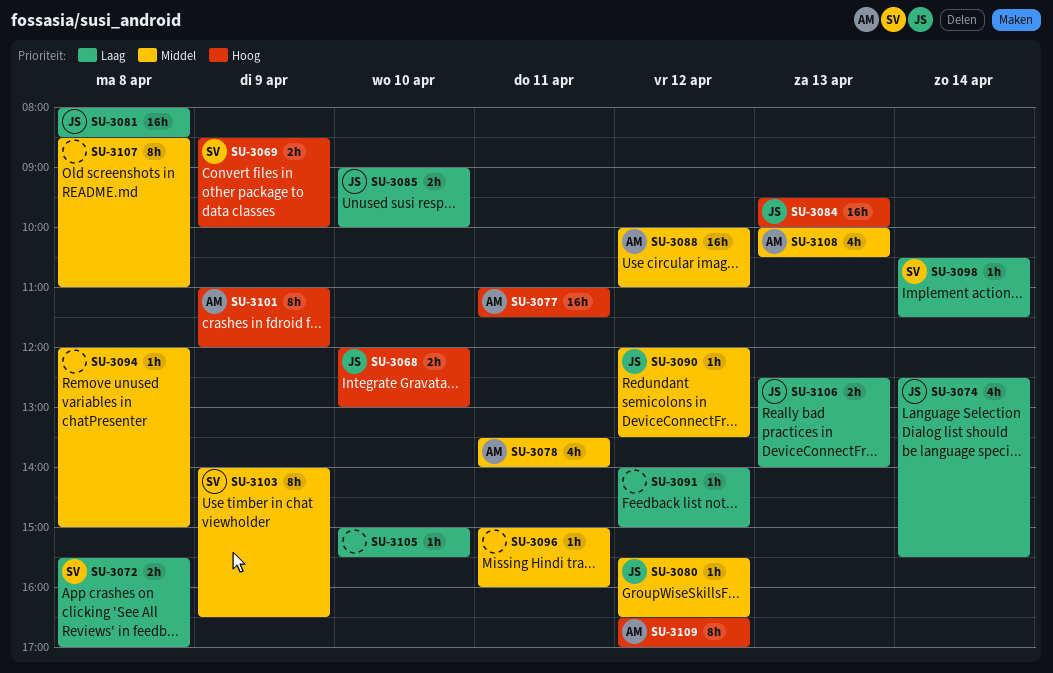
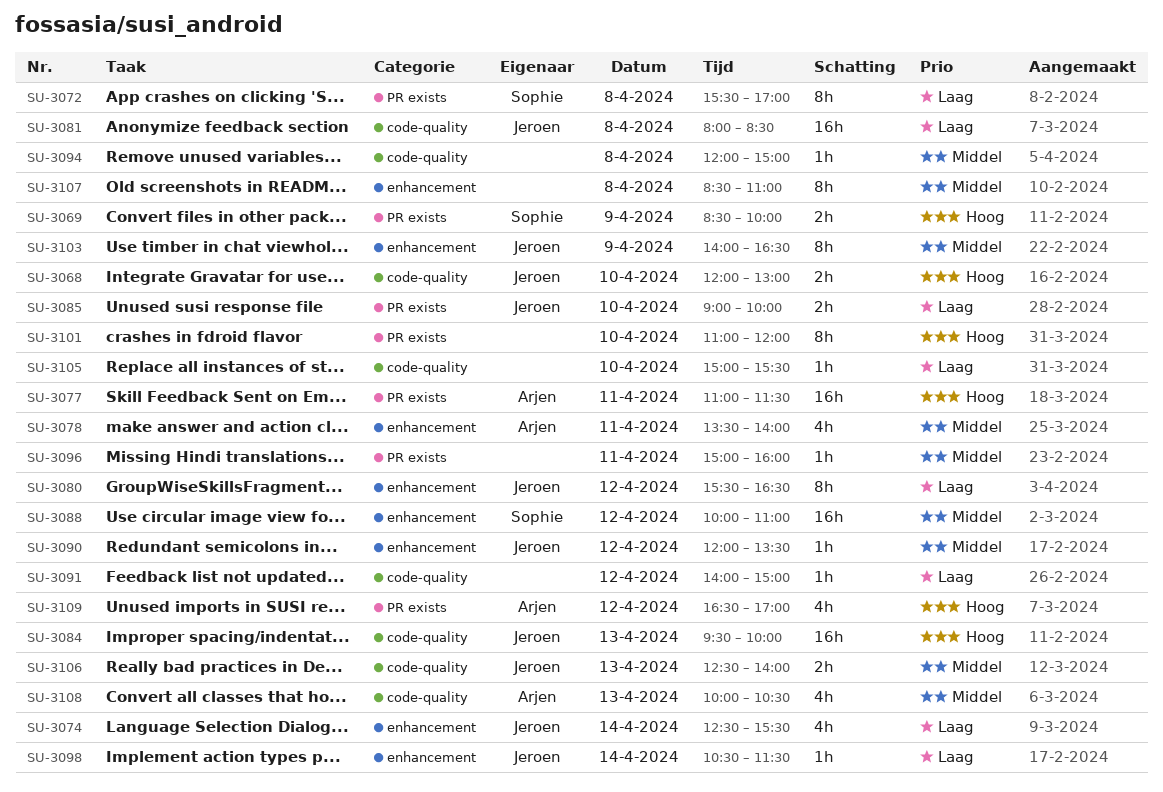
SU-3072, estimate: 2h -> 8h
SU-3080, priority: Middel -> Laag
SU-3080, estimate: 1h -> 8h
SU-3088, owner: Arjen -> Sophie
SU-3098, owner: Sophie -> Jeroen
SU-3101, owner: Arjen -> none
SU-3101, day: Apr 9 -> Apr 10
SU-3103, owner: Sophie -> Jeroen
SU-3106, priority: Laag -> Middel
SU-3109, estimate: 8h -> 4h

